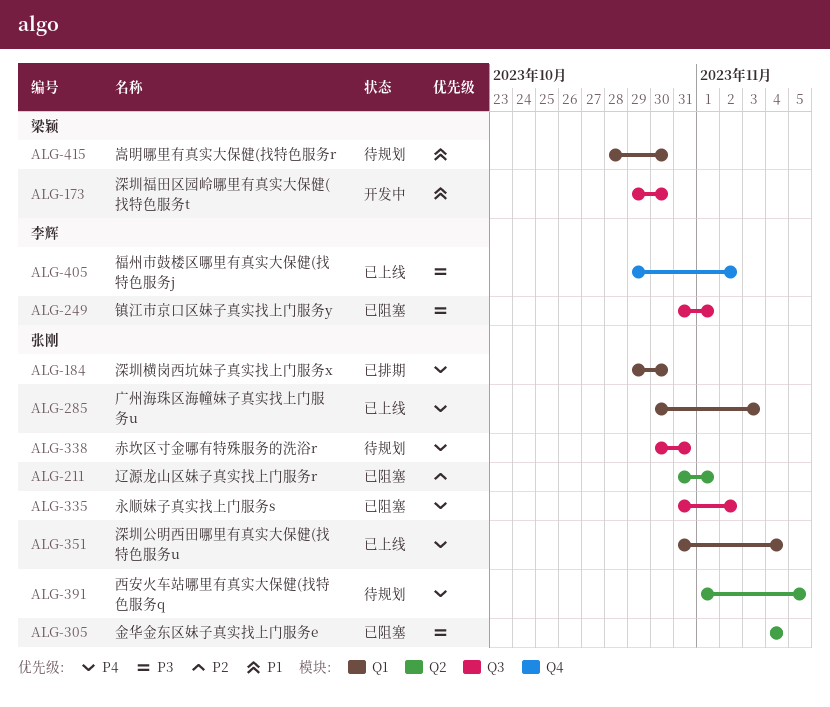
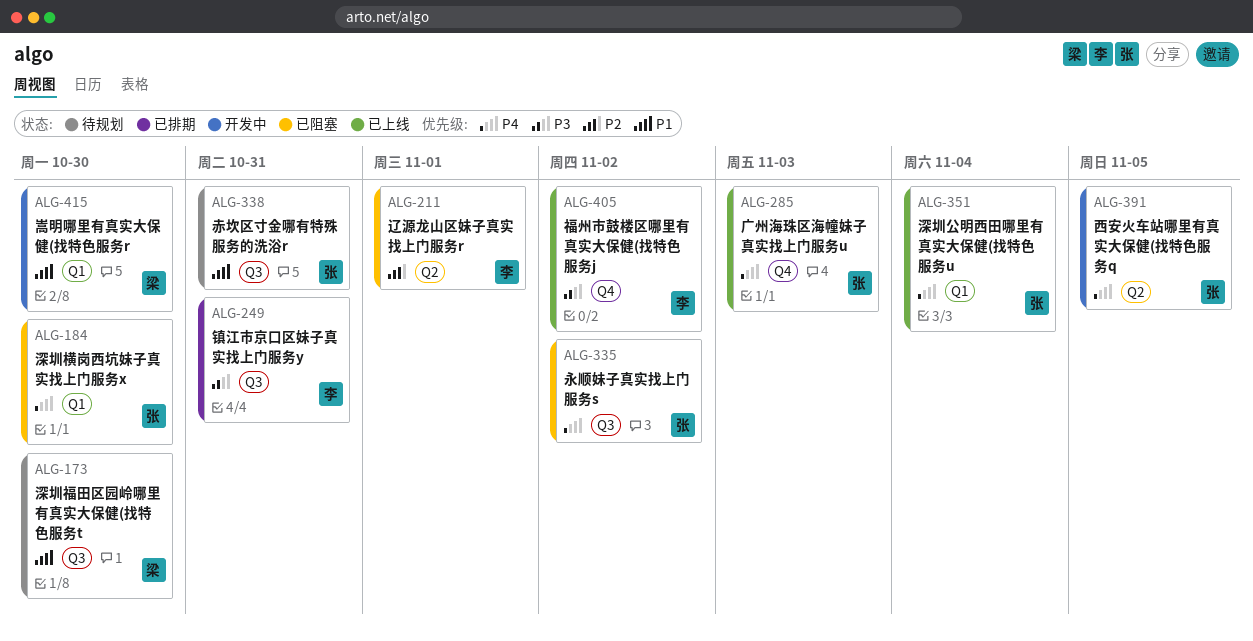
ALG-173, status: 开发中 -> 待规划
ALG-184, status: 已排期 -> 已阻塞
ALG-211, owner: 张刚 -> 李辉
ALG-249, status: 已阻塞 -> 已排期
ALG-249, due: Nov 1 -> Oct 31
ALG-285, label: Q1 -> Q4
ALG-305: present -> none
ALG-338, priority: P4 -> P1
ALG-391, status: 待规划 -> 开发中
ALG-415, status: 待规划 -> 开发中

